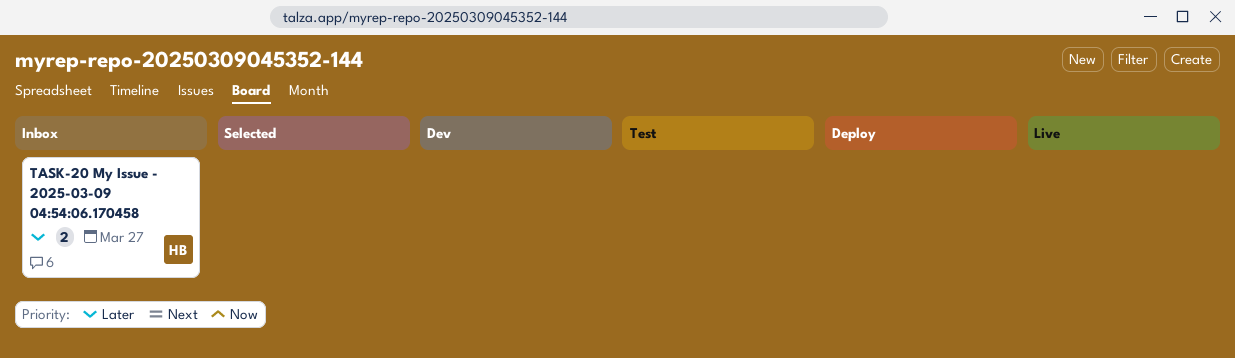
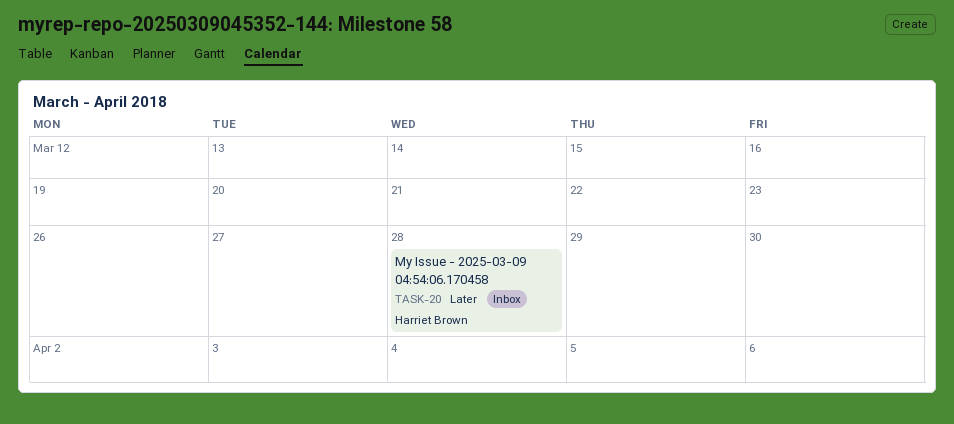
TASK-20, due: Mar 27 -> Mar 28

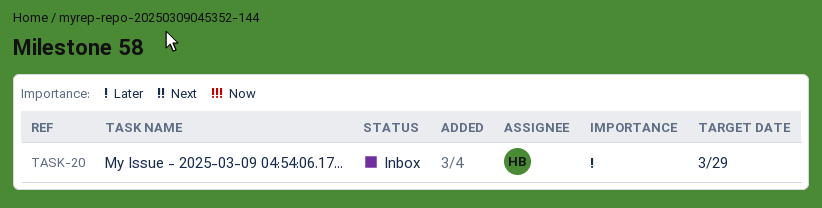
TASK-20, due: Mar 28 -> Mar 29

